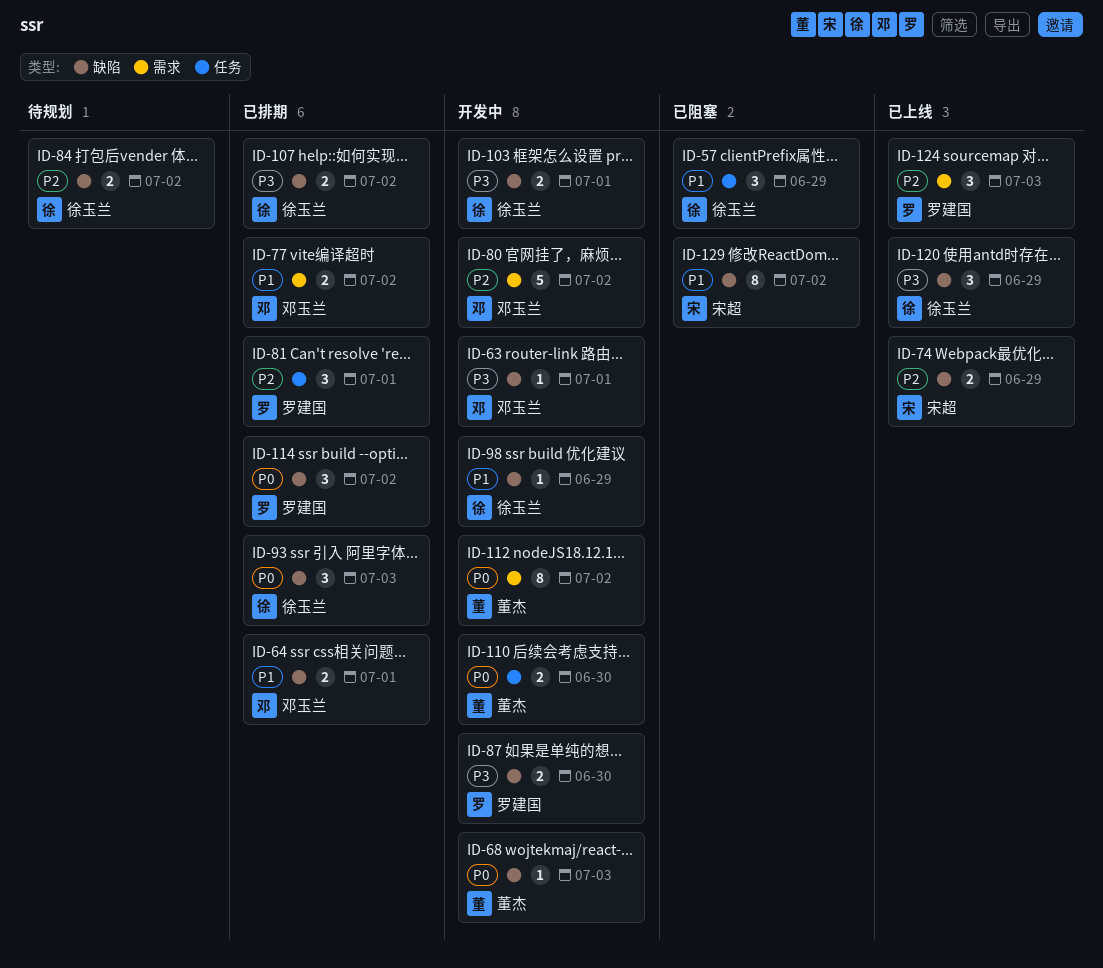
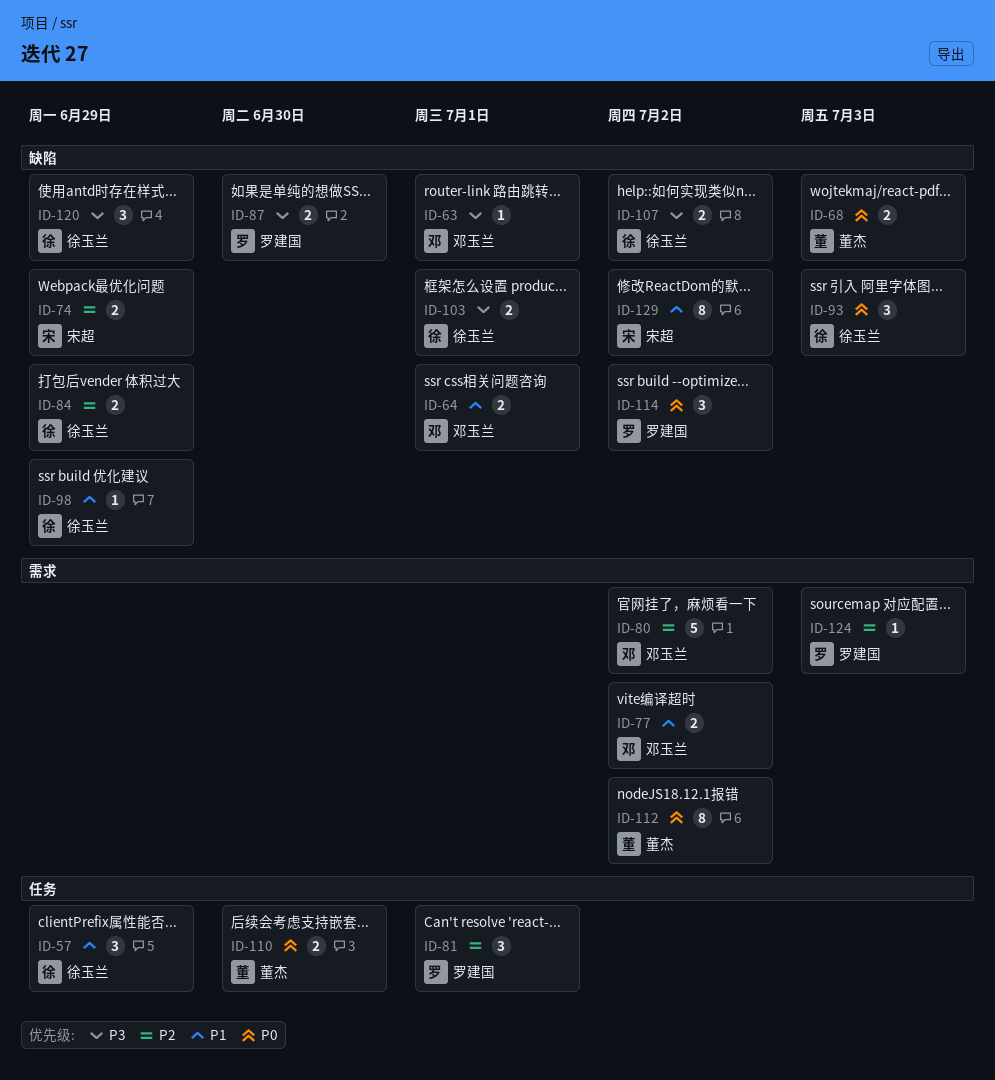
ID-68, estimate: 1 -> 2
ID-84, due: Jul 2 -> Jun 29
ID-124, estimate: 3 -> 1

